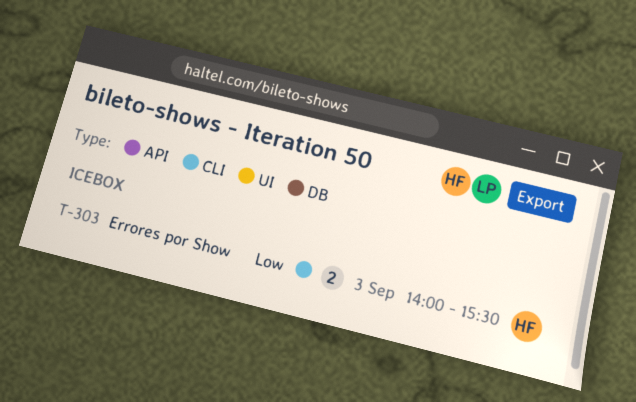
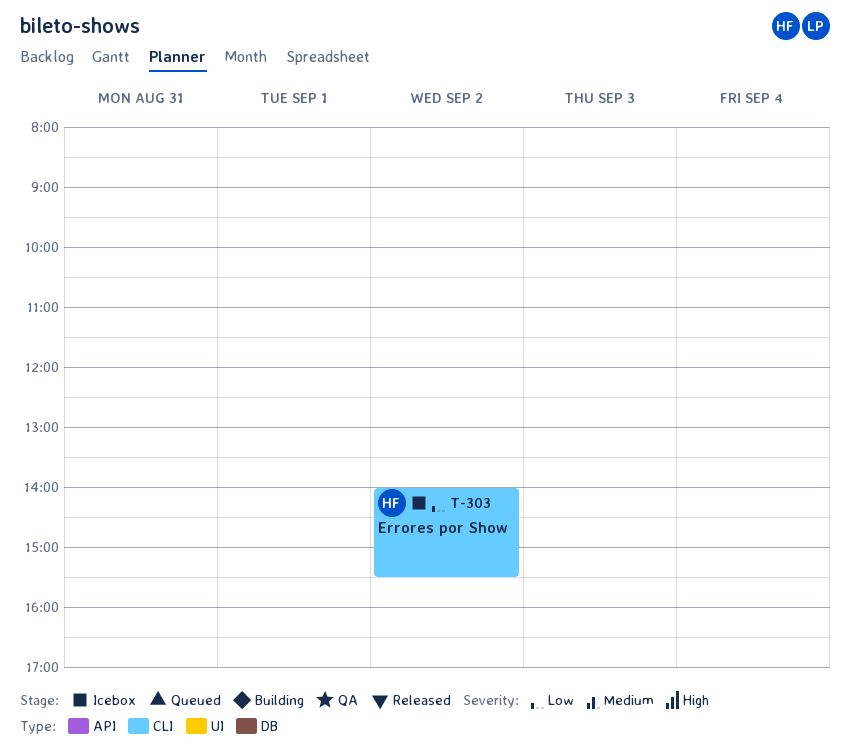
T-303, day: Sep 3 -> Sep 2

